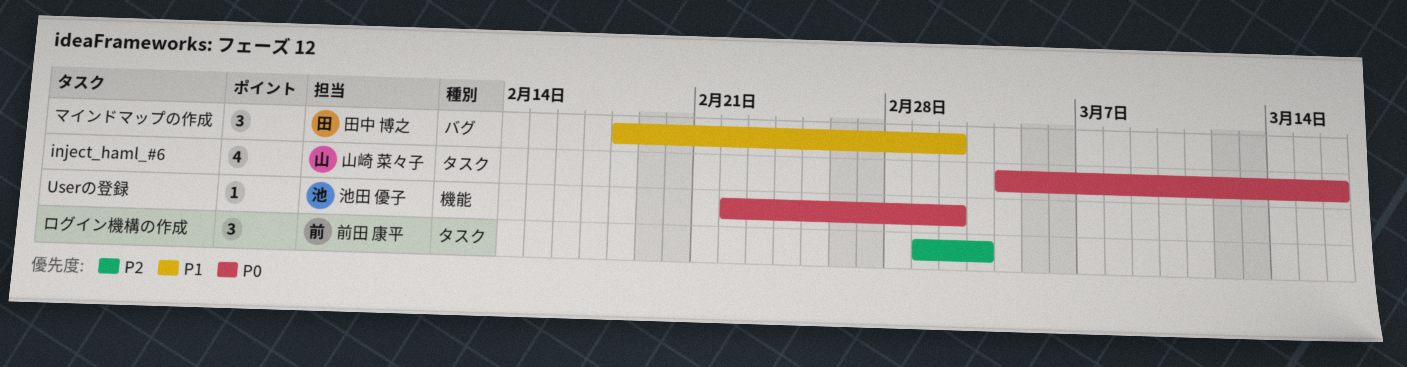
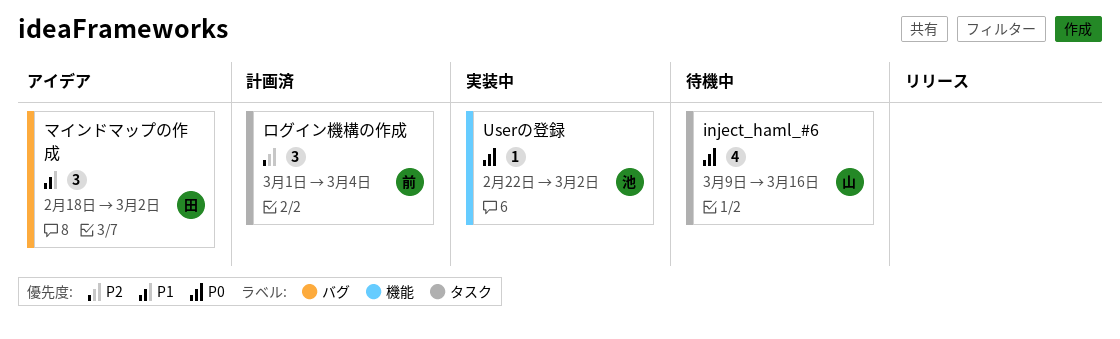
inject_haml_#6, start: Mar 4 -> Mar 9
ログイン機構の作成, due: Mar 3 -> Mar 4

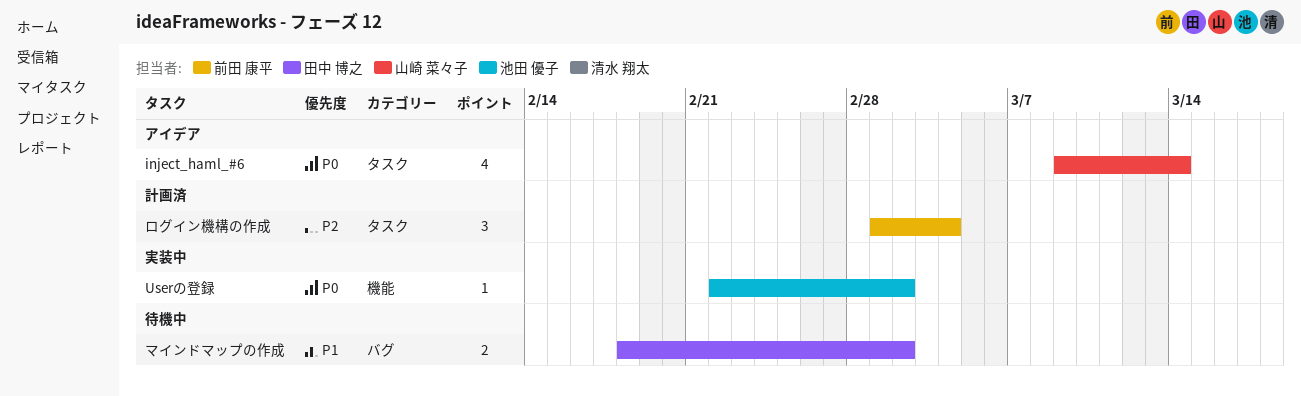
inject_haml_#6, status: 待機中 -> アイデア
inject_haml_#6, due: Mar 16 -> Mar 14
マインドマップの作成, status: アイデア -> 待機中
マインドマップの作成, estimate: 3 -> 2

